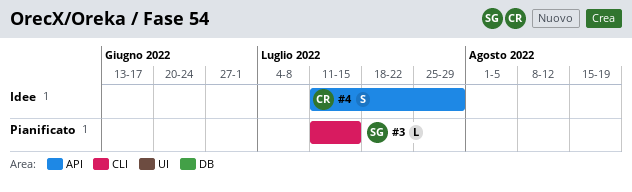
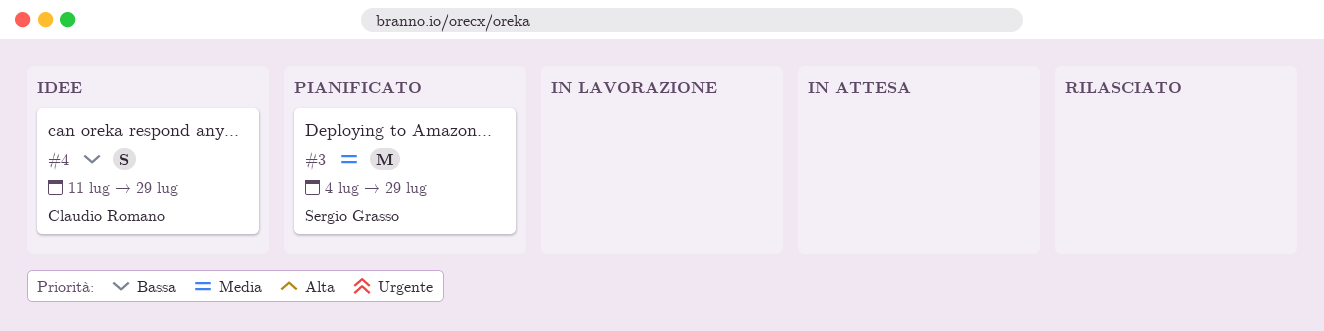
#3, estimate: L -> M
#3, start: Jul 11 -> Jul 4
#3, due: Jul 15 -> Jul 29

